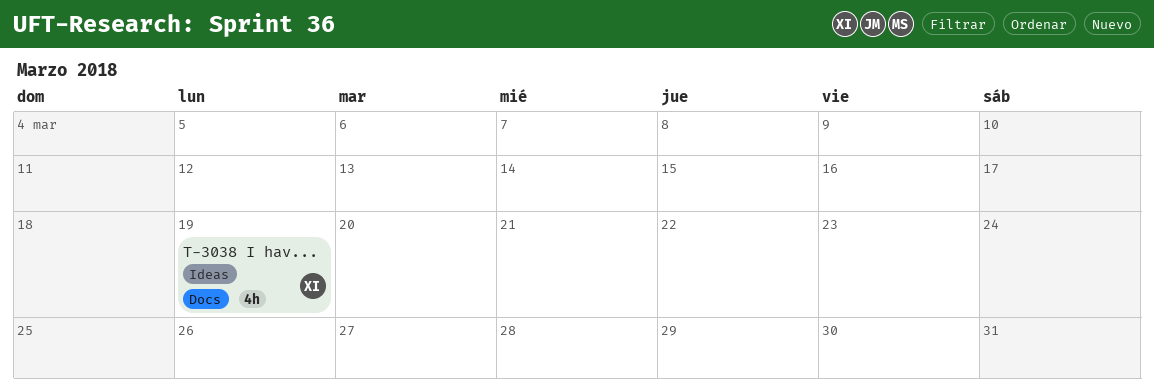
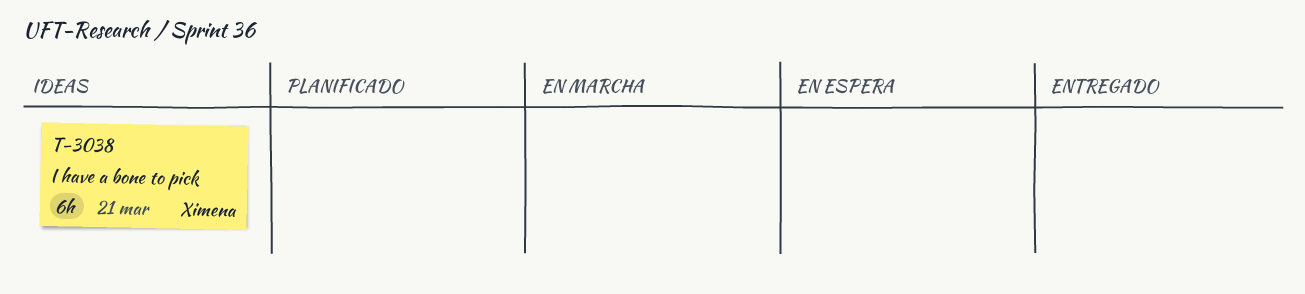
T-3038, estimate: 4h -> 6h
T-3038, due: Mar 19 -> Mar 21

